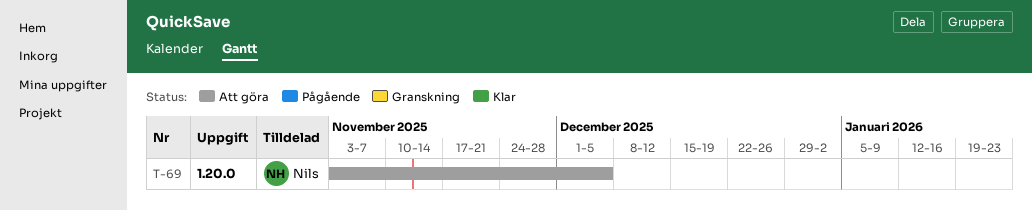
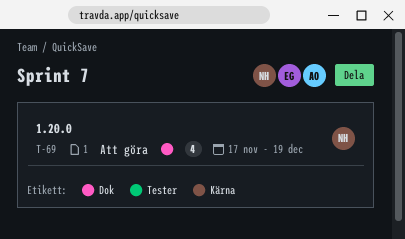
T-69, start: Nov 3 -> Nov 17
T-69, due: Dec 5 -> Dec 19

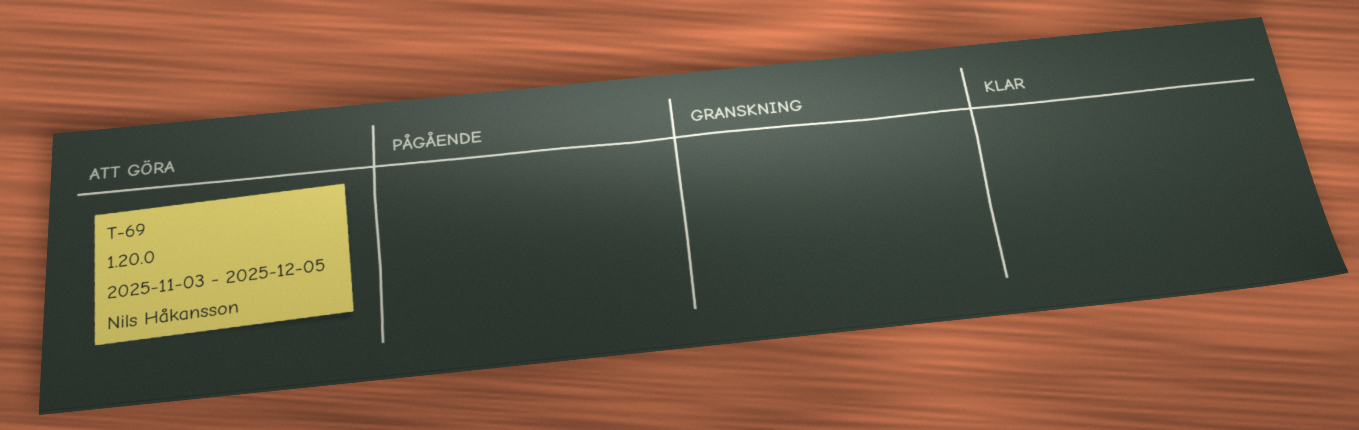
T-69, start: Nov 17 -> Nov 3
T-69, due: Dec 19 -> Dec 5

